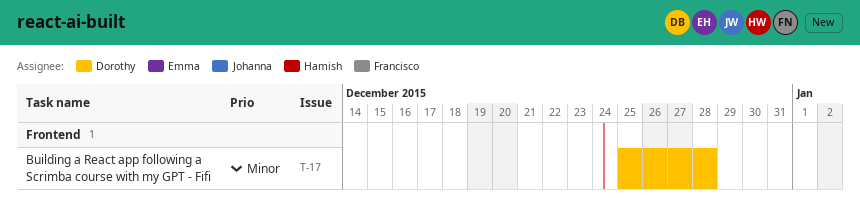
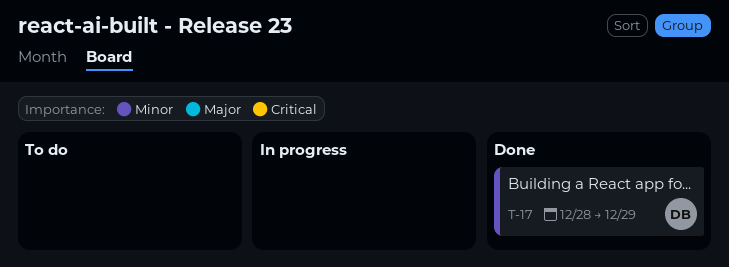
T-17, start: Dec 25 -> Dec 28
T-17, due: Dec 28 -> Dec 29

